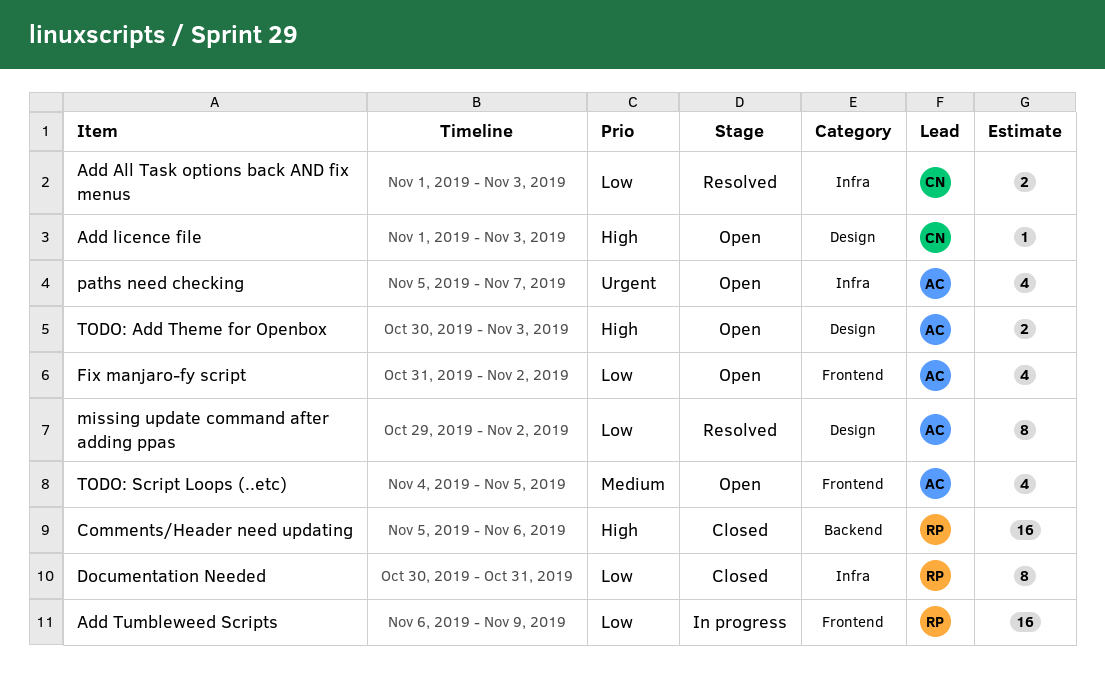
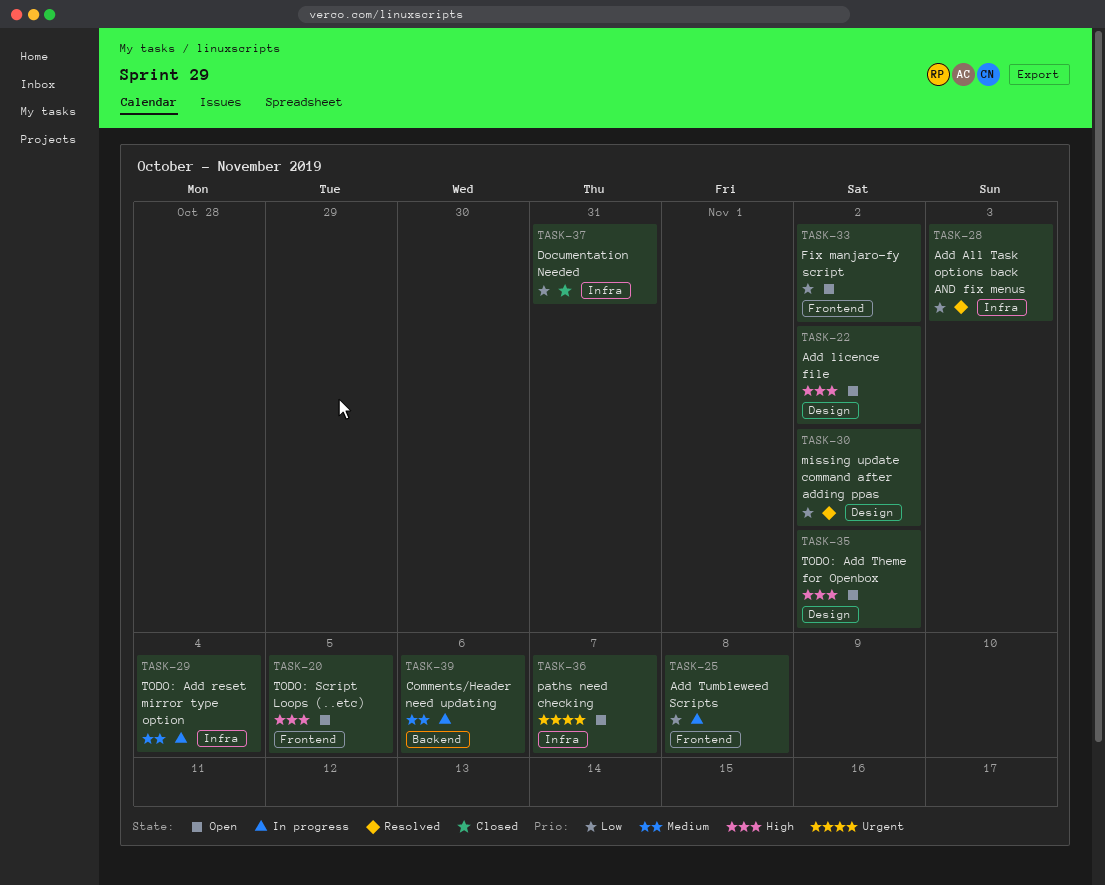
Add licence file, due: Nov 3 -> Nov 2
Add Tumbleweed Scripts, due: Nov 9 -> Nov 8
Comments/Header need updating, status: Closed -> In progress
Comments/Header need updating, priority: High -> Medium
TODO: Add reset mirror type option: none -> present
TODO: Add Theme for Openbox, due: Nov 3 -> Nov 2
TODO: Script Loops (..etc), priority: Medium -> High

